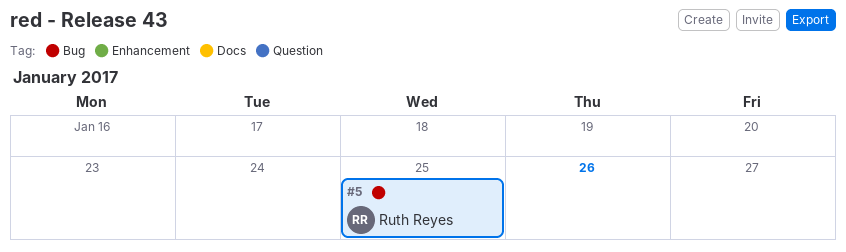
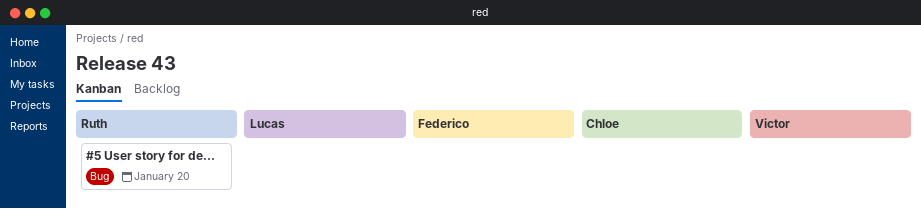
#5, due: Jan 25 -> Jan 20

